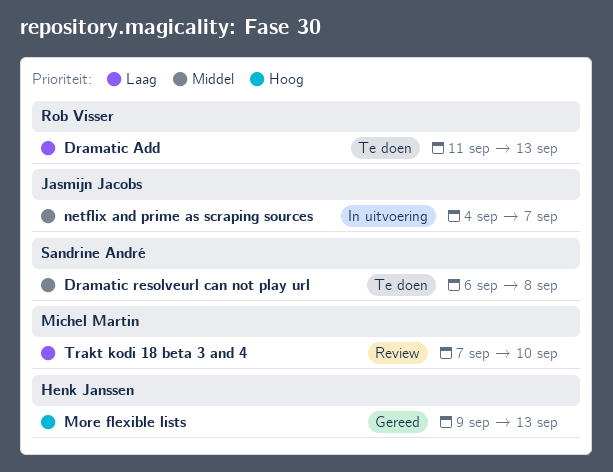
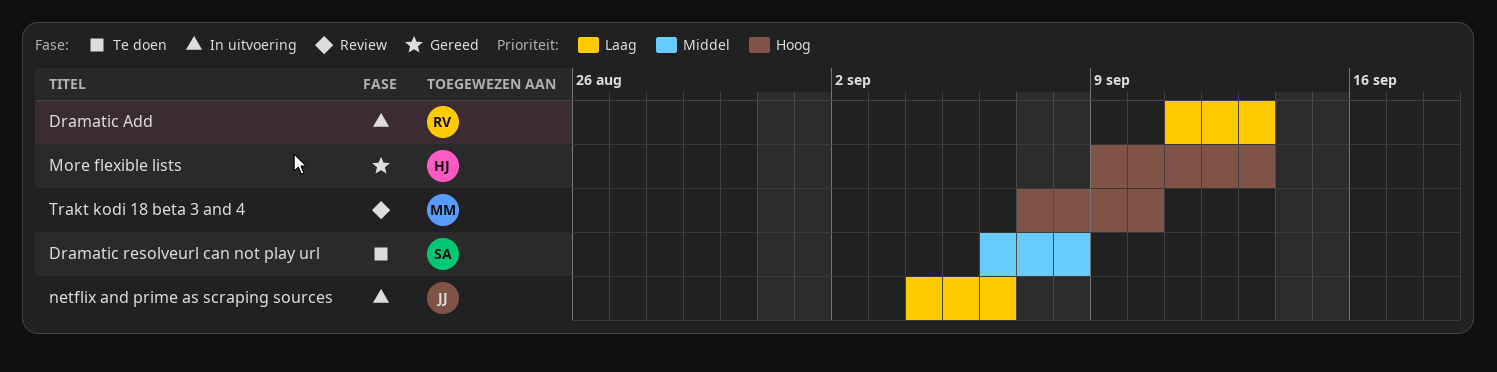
Dramatic Add, status: Te doen -> In uitvoering
netflix and prime as scraping sources, priority: Middel -> Laag
netflix and prime as scraping sources, due: Sep 7 -> Sep 6
Trakt kodi 18 beta 3 and 4, priority: Laag -> Hoog

